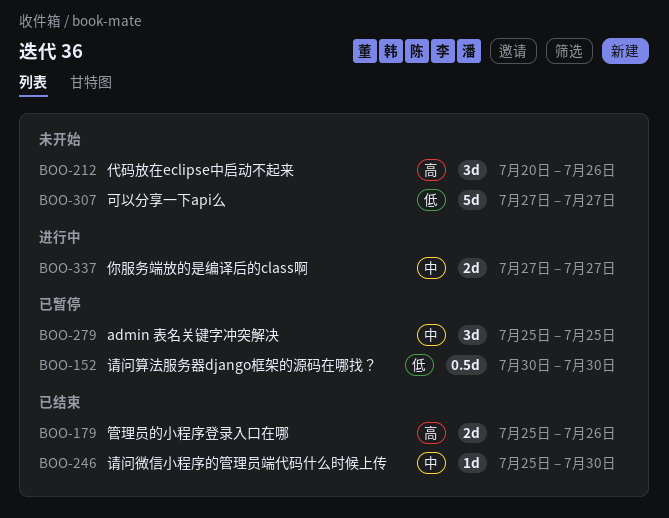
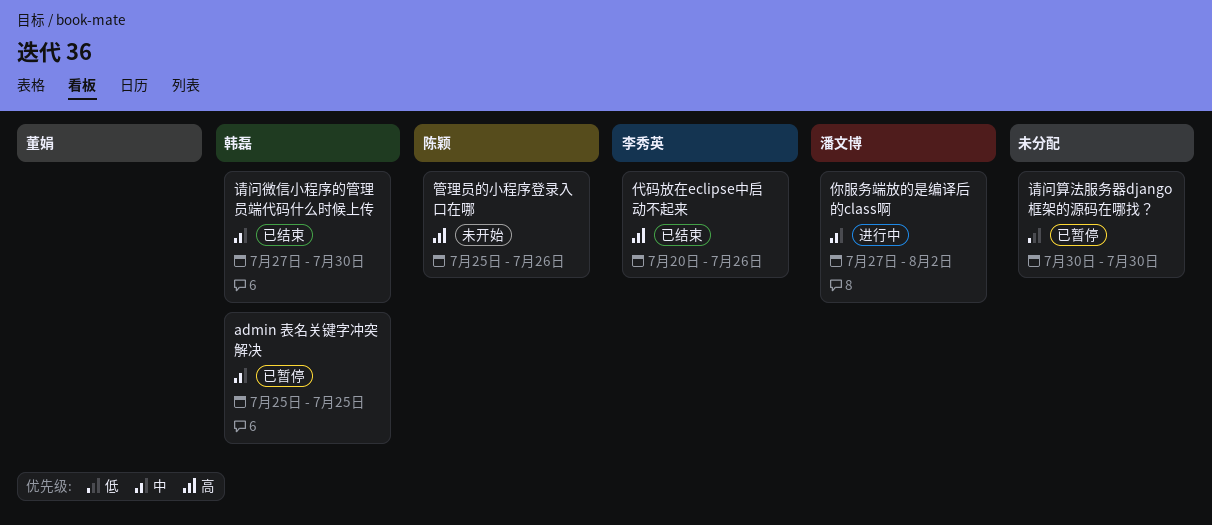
代码放在eclipse中启动不起来, status: 未开始 -> 已结束
你服务端放的是编译后的class啊, due: Jul 27 -> Aug 2
可以分享一下api么: present -> none
管理员的小程序登录入口在哪, status: 已结束 -> 未开始
请问微信小程序的管理员端代码什么时候上传, start: Jul 25 -> Jul 27

